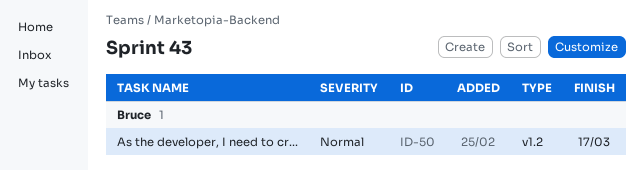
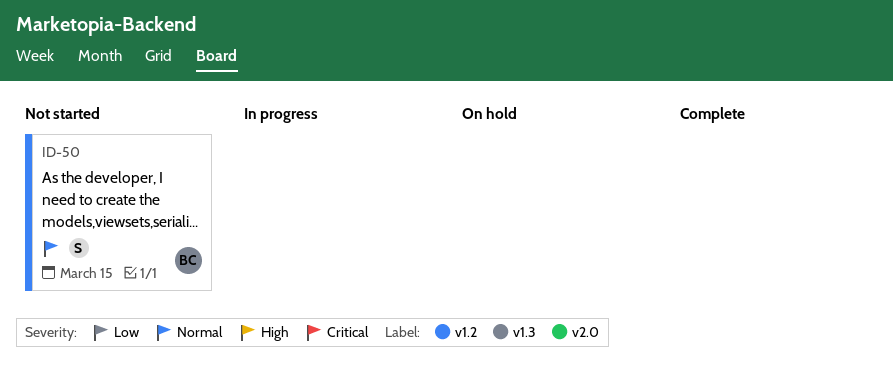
ID-50, due: Mar 17 -> Mar 15

